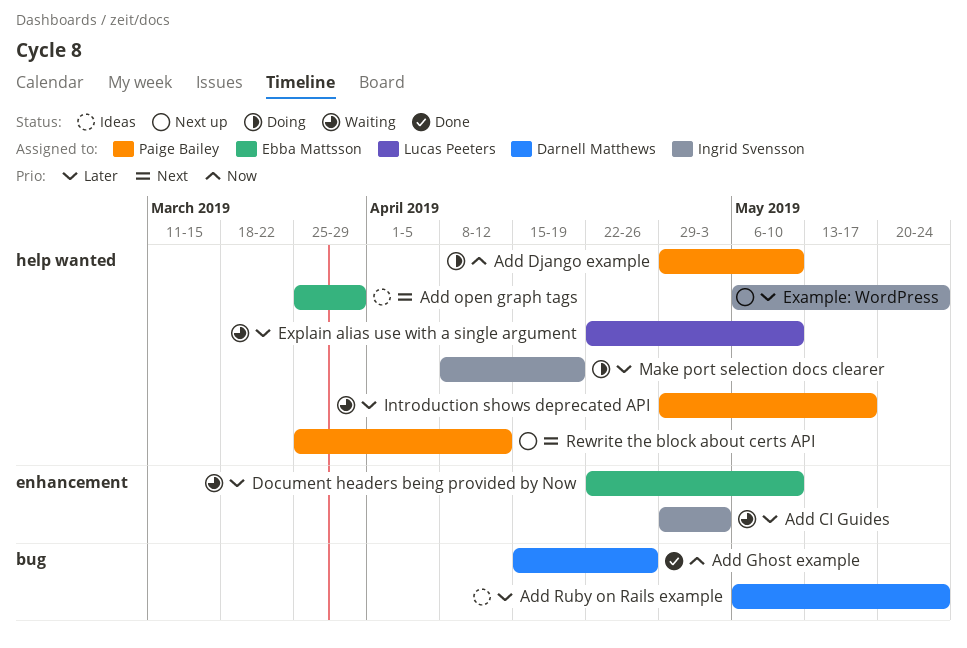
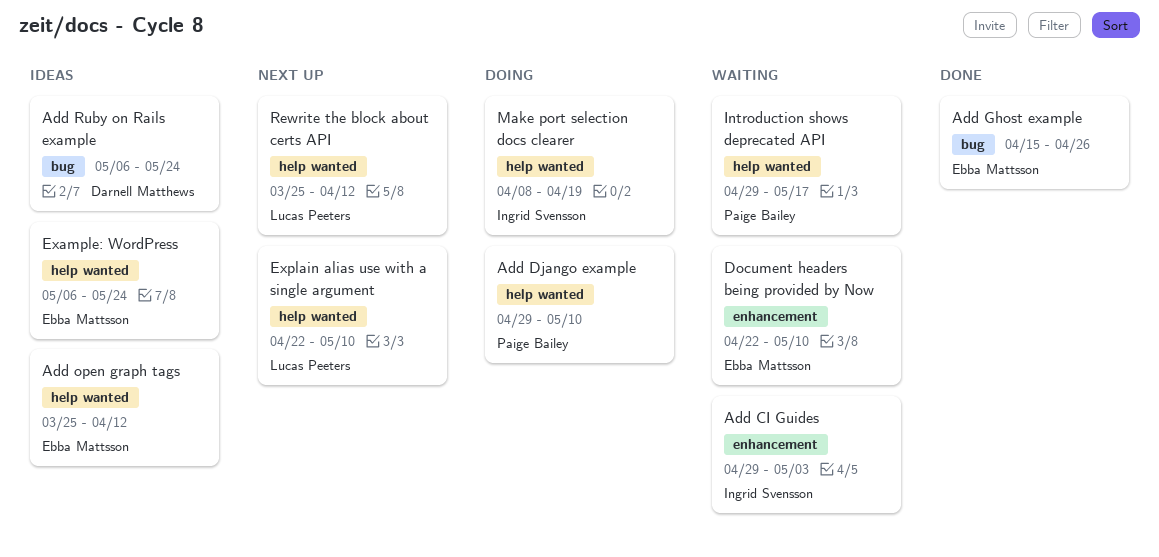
Add Ghost example, owner: Darnell Matthews -> Ebba Mattsson
Add open graph tags, due: Mar 29 -> Apr 12
Example: WordPress, status: Next up -> Ideas
Example: WordPress, owner: Ingrid Svensson -> Ebba Mattsson
Explain alias use with a single argument, status: Waiting -> Next up
Rewrite the block about certs API, owner: Paige Bailey -> Lucas Peeters

